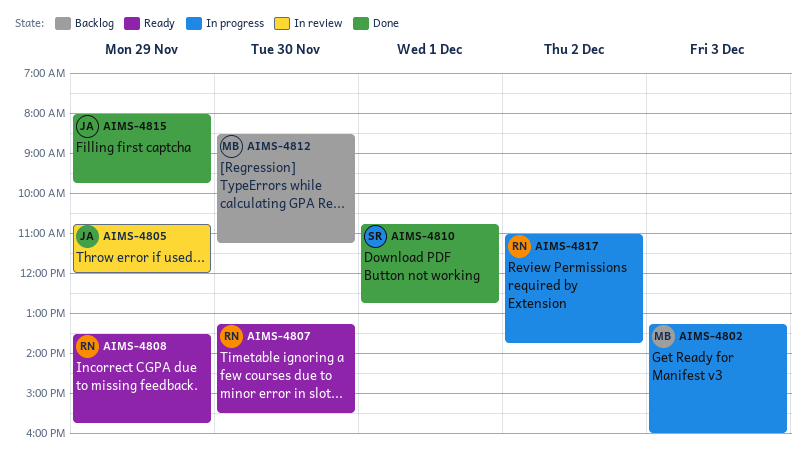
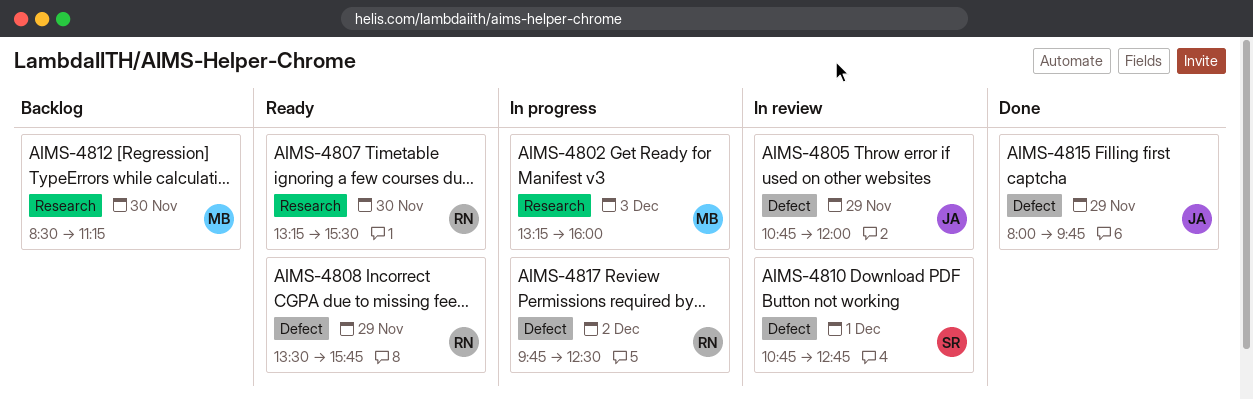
AIMS-4810, status: Done -> In review
AIMS-4817, begins: 11:00 -> 09:45
AIMS-4817, ends: 13:45 -> 12:30

